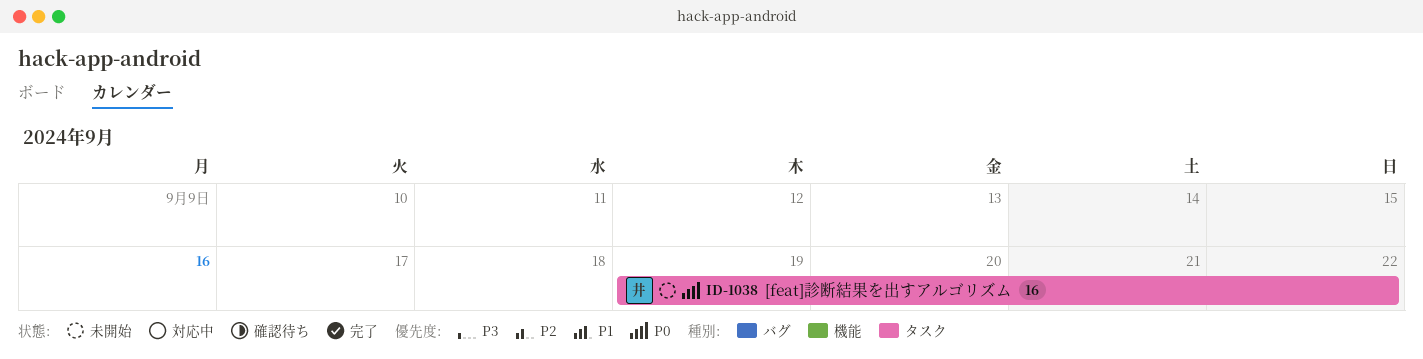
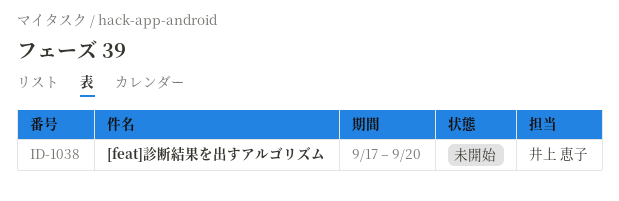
ID-1038, start: Sep 19 -> Sep 17
ID-1038, due: Sep 22 -> Sep 20

